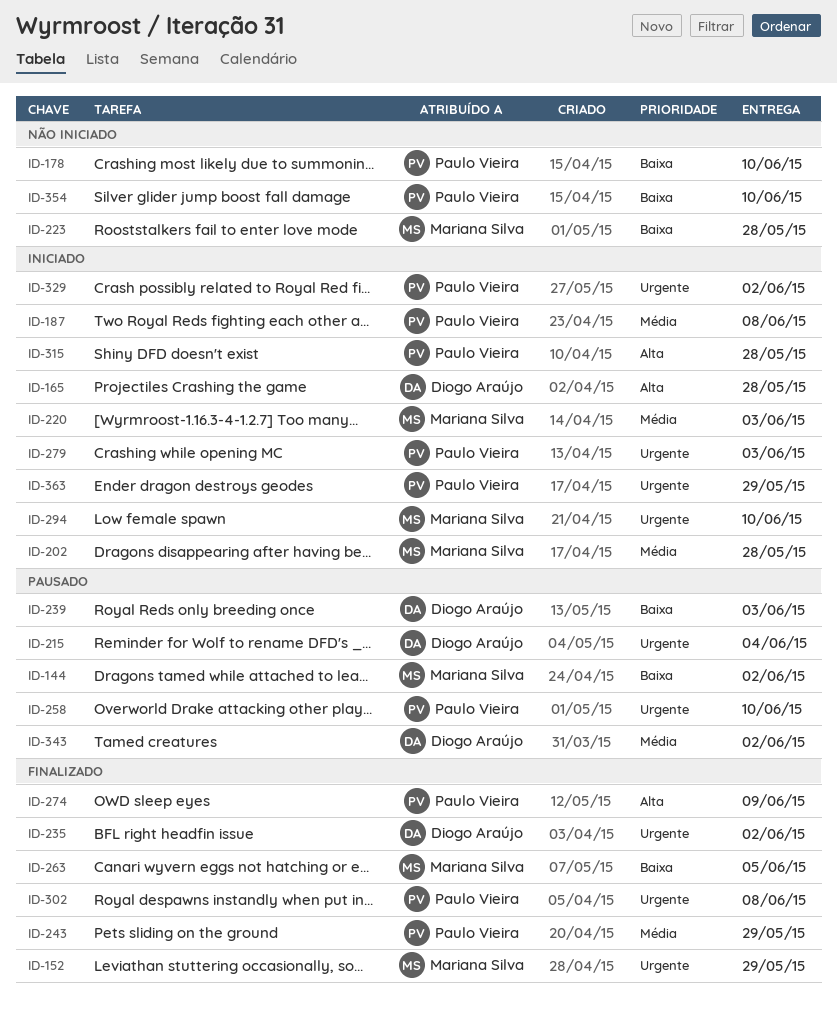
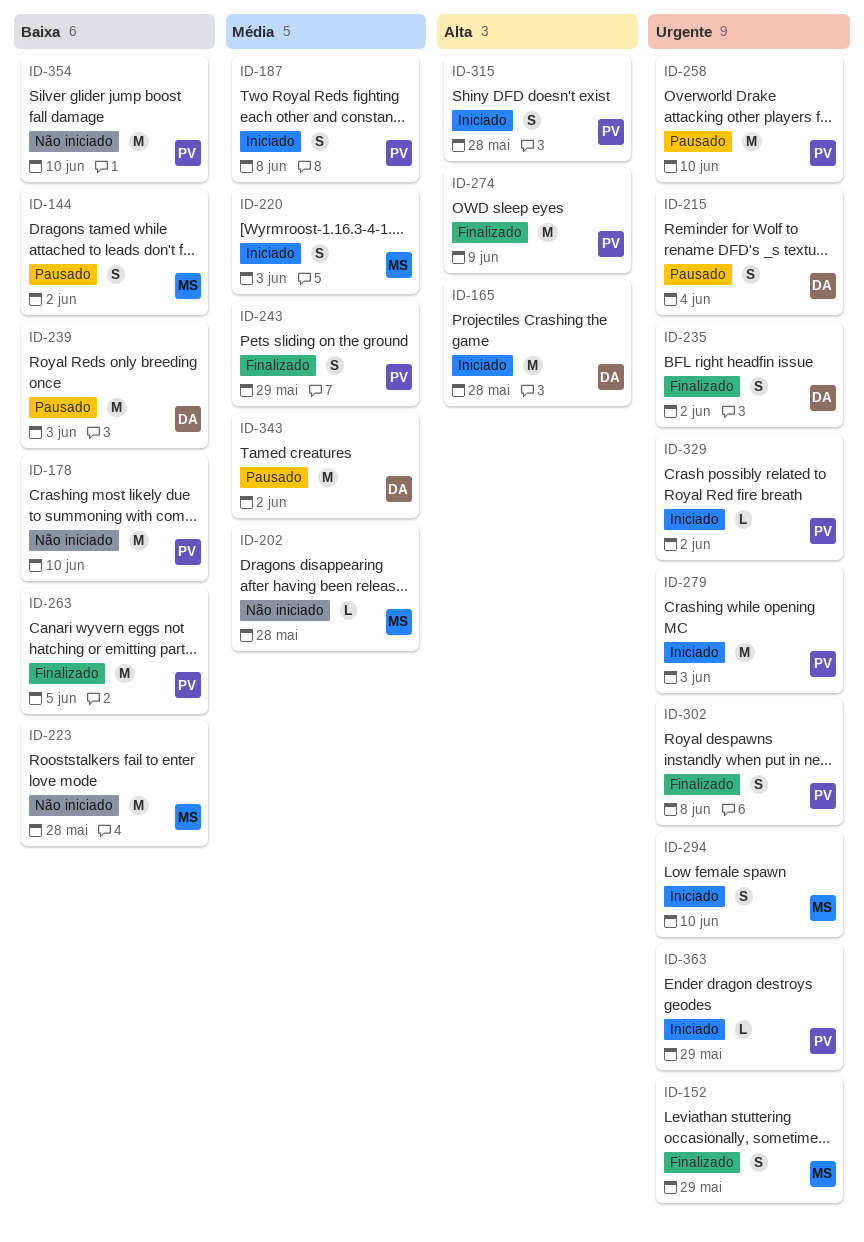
ID-202, status: Iniciado -> Não iniciado
ID-263, owner: Mariana Silva -> Paulo Vieira

